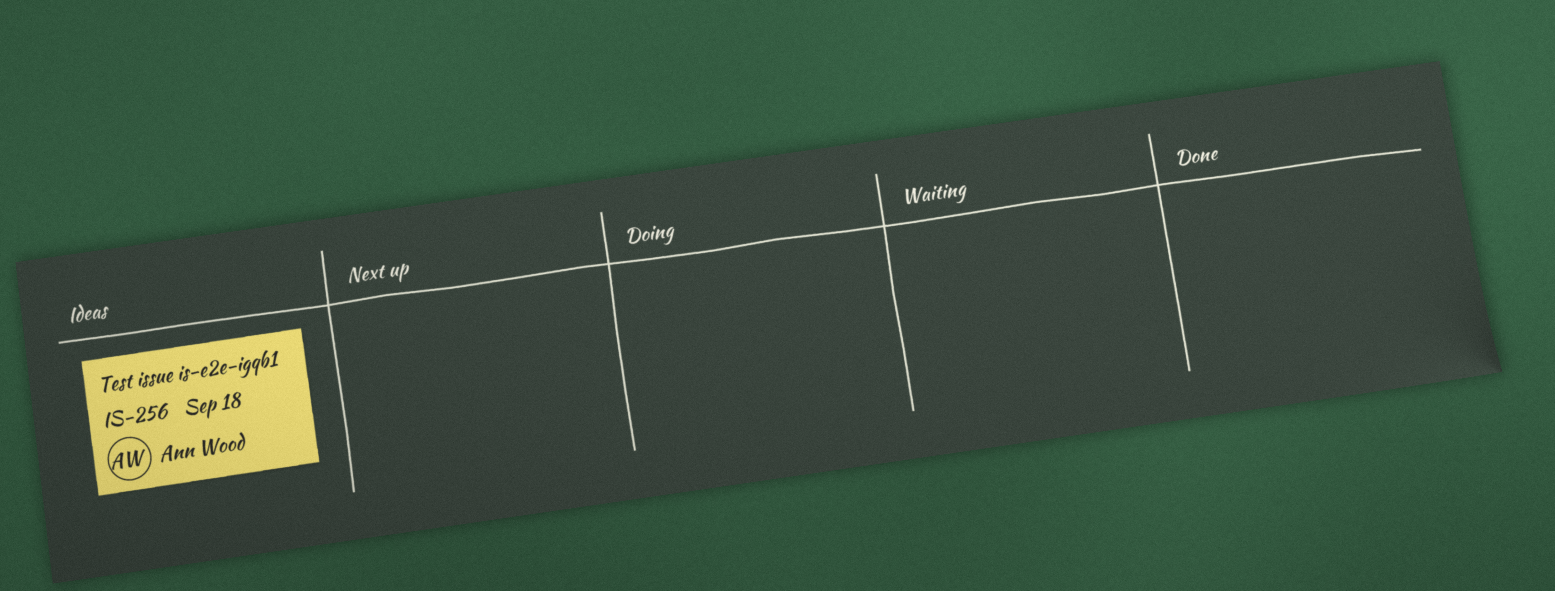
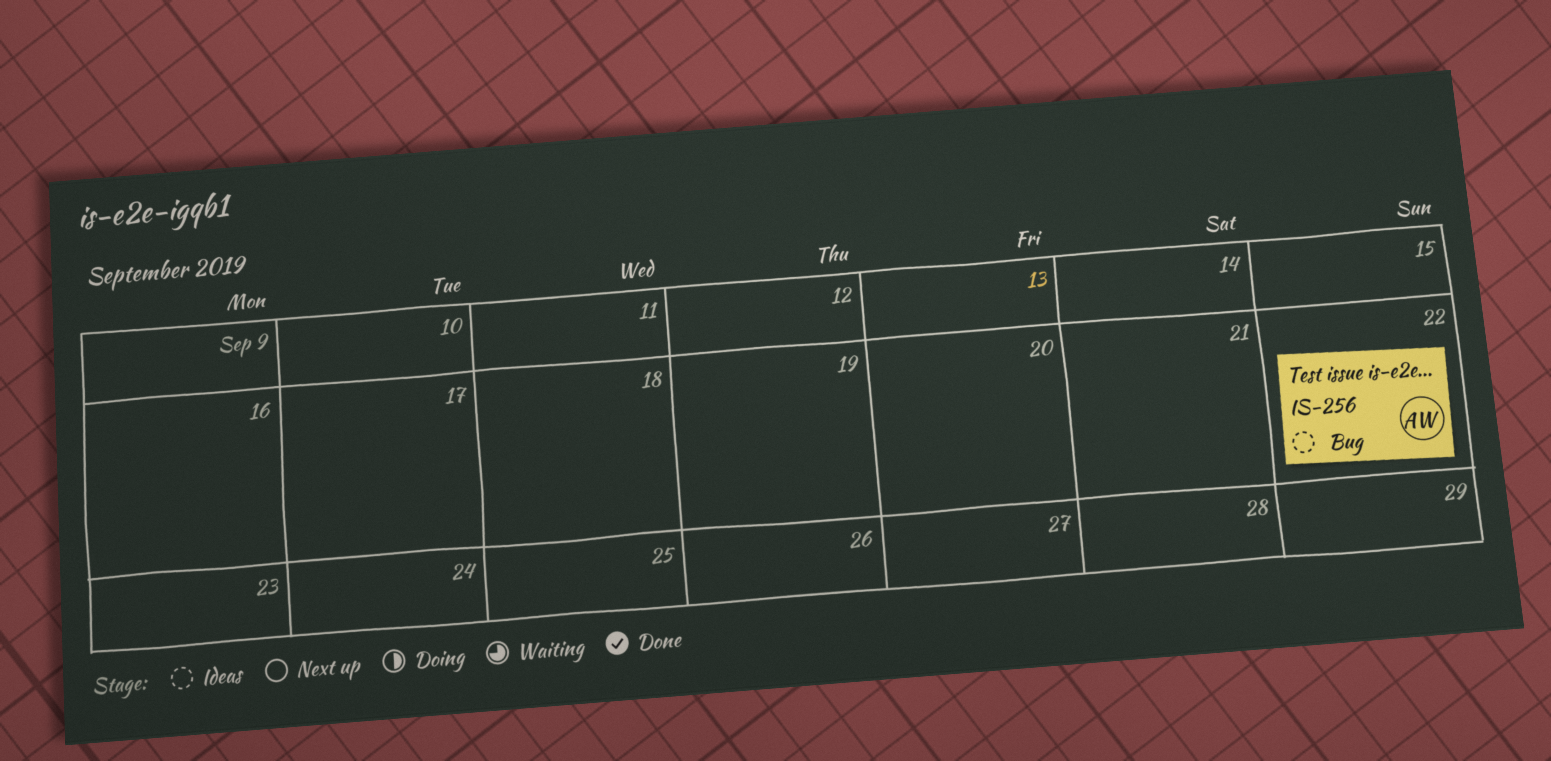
IS-256, due: Sep 18 -> Sep 22

